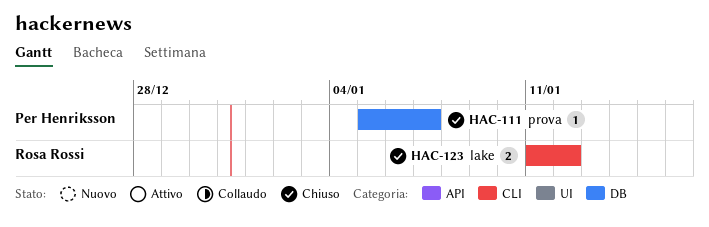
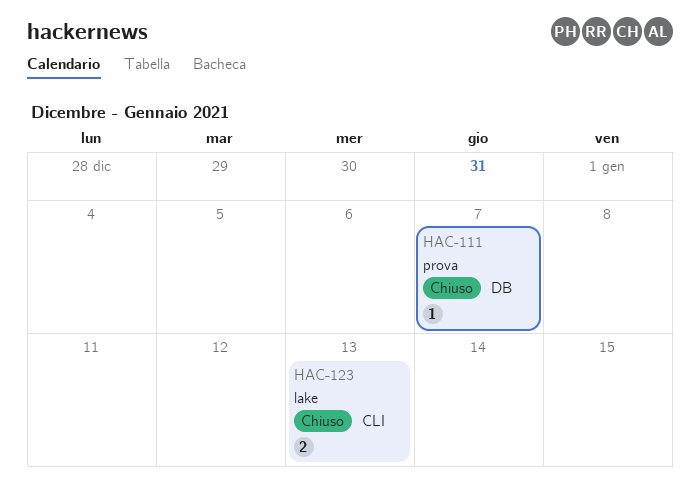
HAC-123, due: Jan 12 -> Jan 13

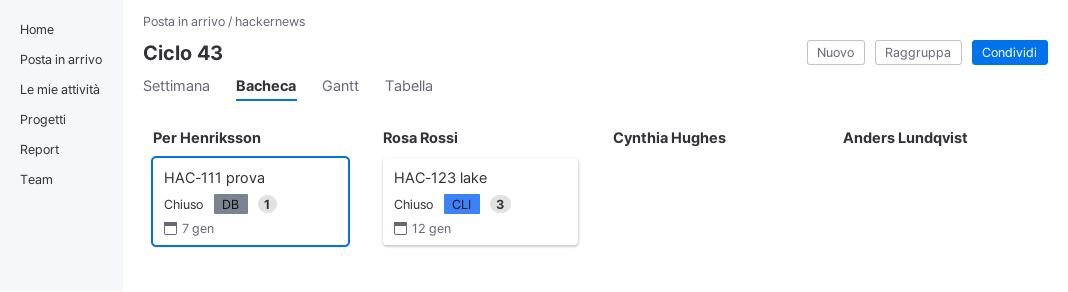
HAC-123, estimate: 2 -> 3
HAC-123, due: Jan 13 -> Jan 12

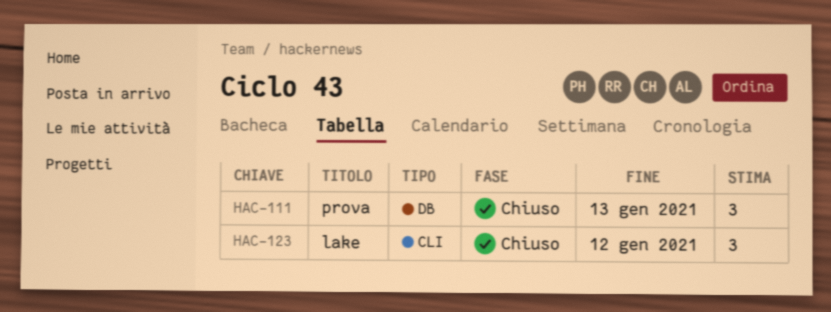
HAC-111, estimate: 1 -> 3
HAC-111, due: Jan 7 -> Jan 13

